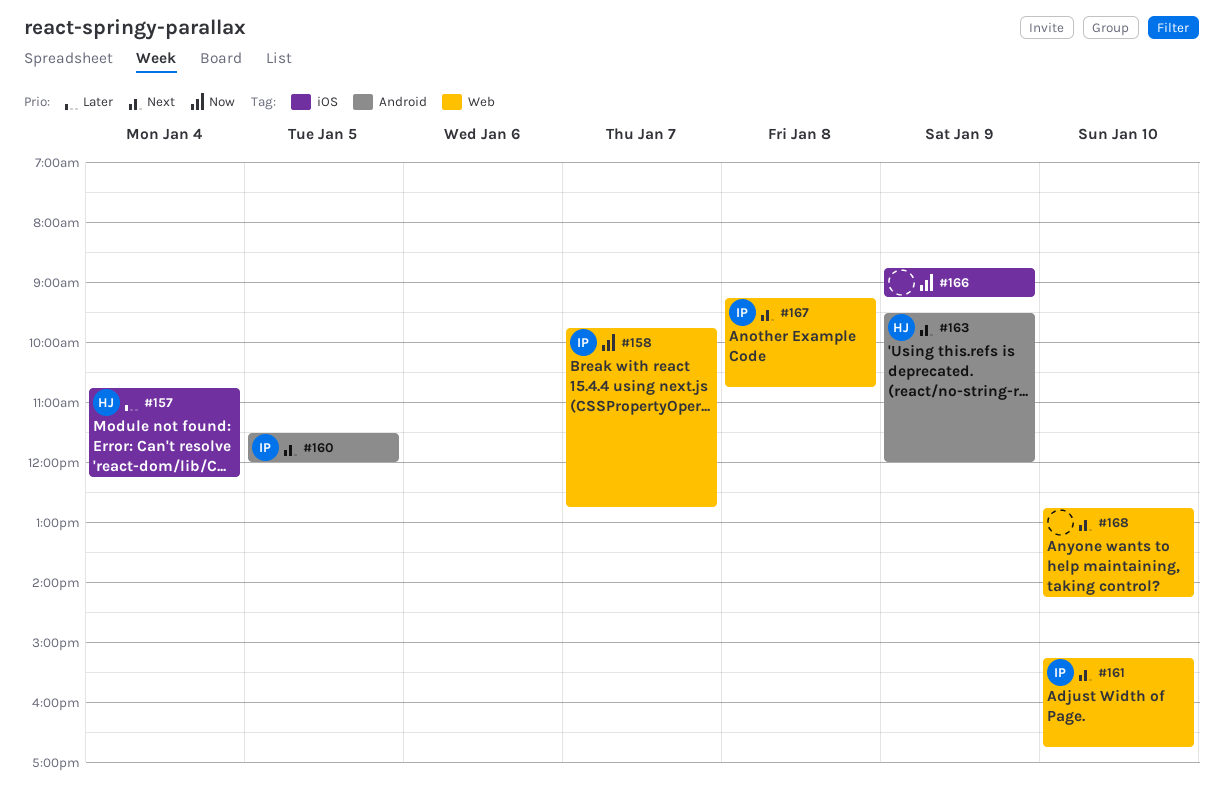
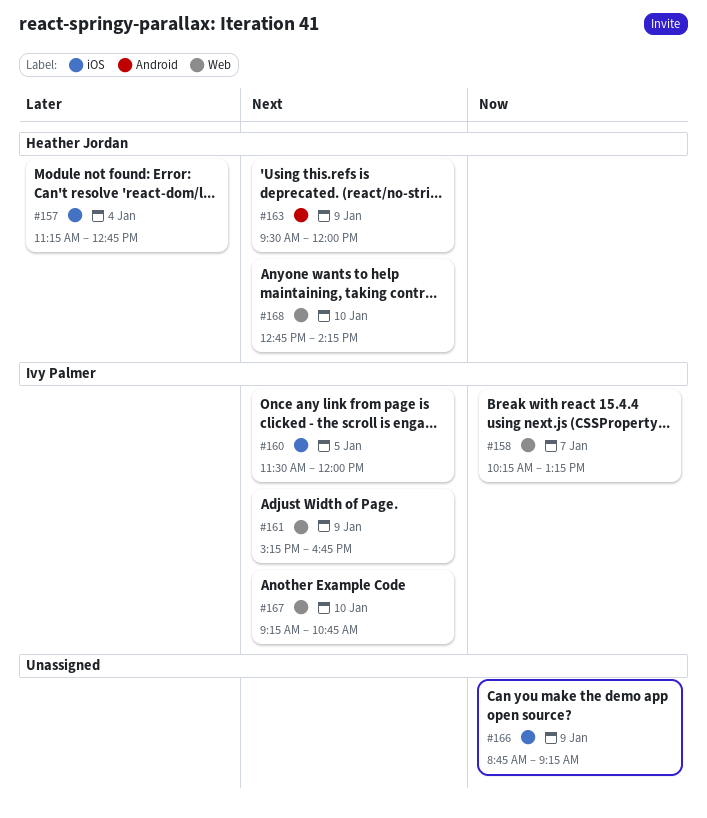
#157, begins: 10:45 -> 11:15
#157, ends: 12:15 -> 12:45
#158, begins: 09:45 -> 10:15
#158, ends: 12:45 -> 13:15
#160, label: Android -> iOS
#161, day: Jan 10 -> Jan 9
#167, day: Jan 8 -> Jan 10
#168, owner: none -> Heather Jordan

